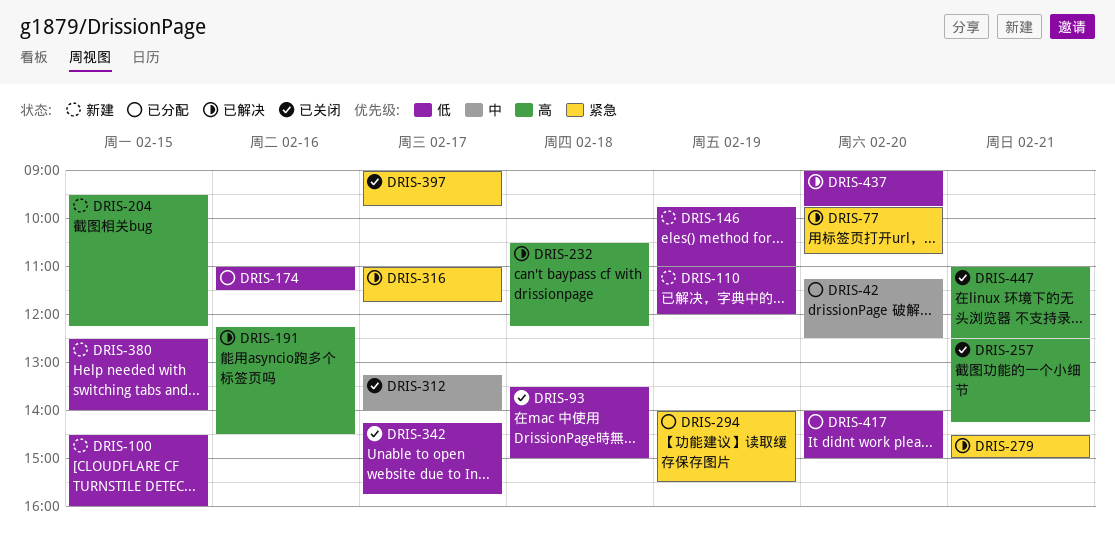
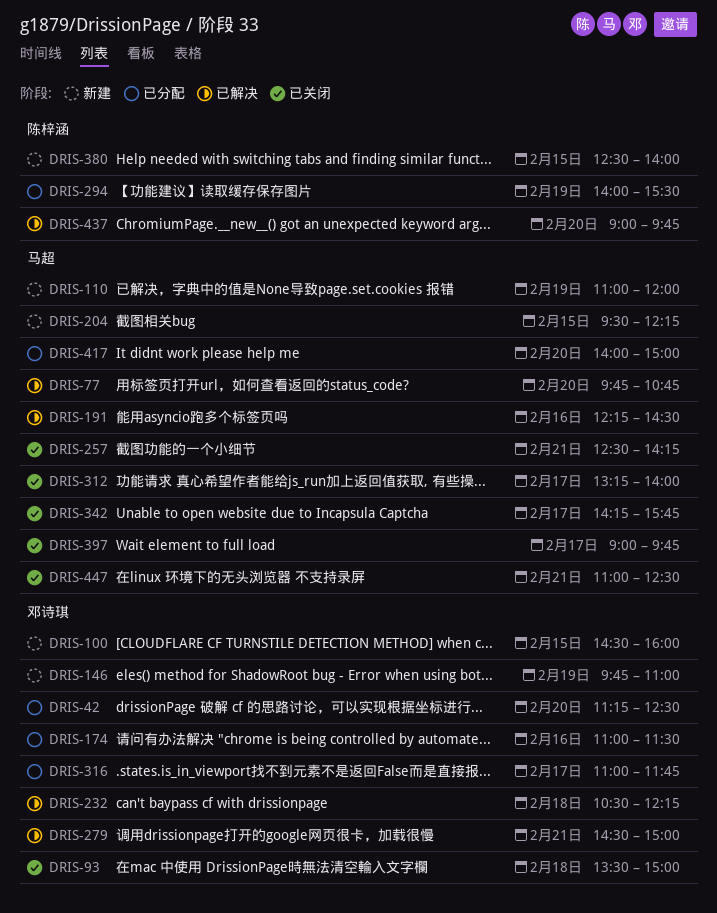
DRIS-316, status: 已解决 -> 已分配

